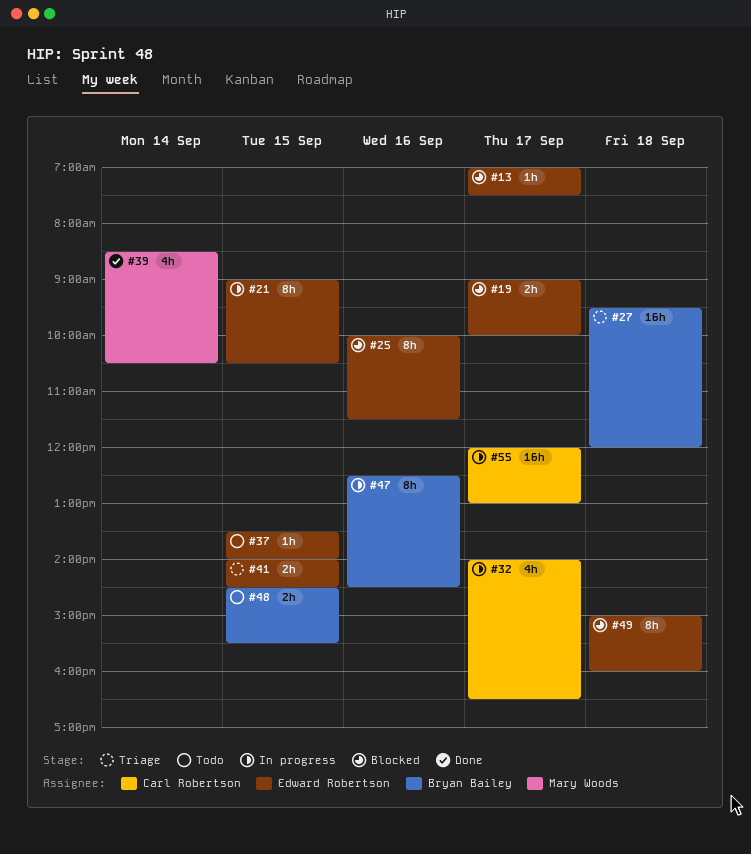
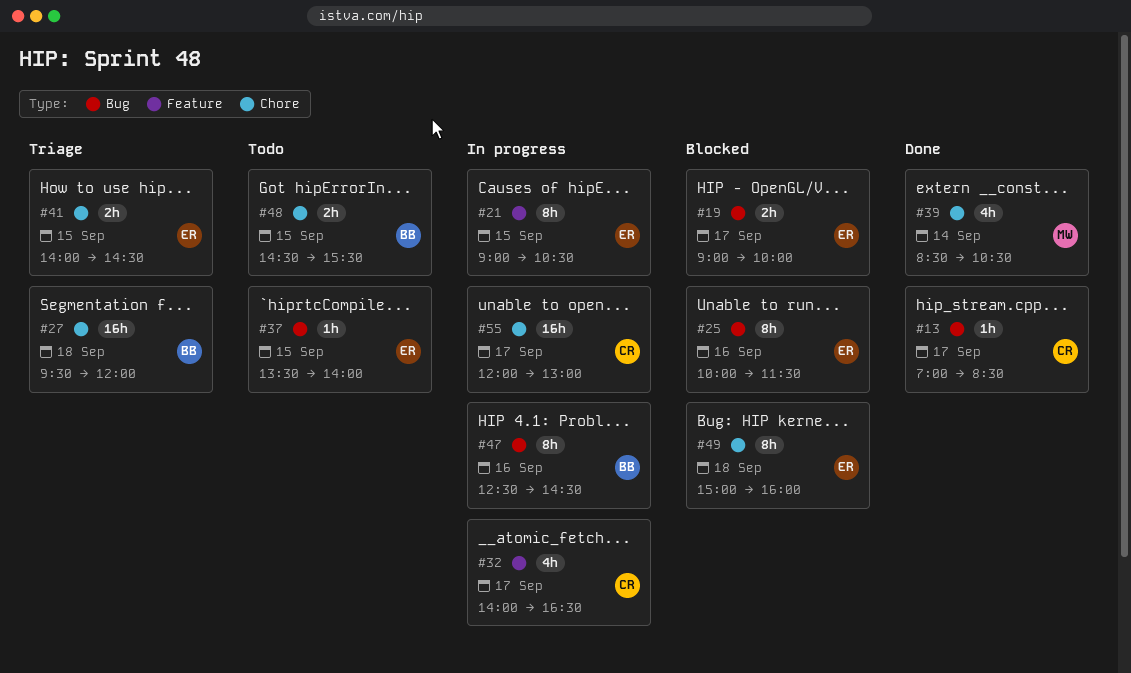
#13, status: Blocked -> Done
#13, owner: Edward Robertson -> Carl Robertson
#13, ends: 07:30 -> 08:30

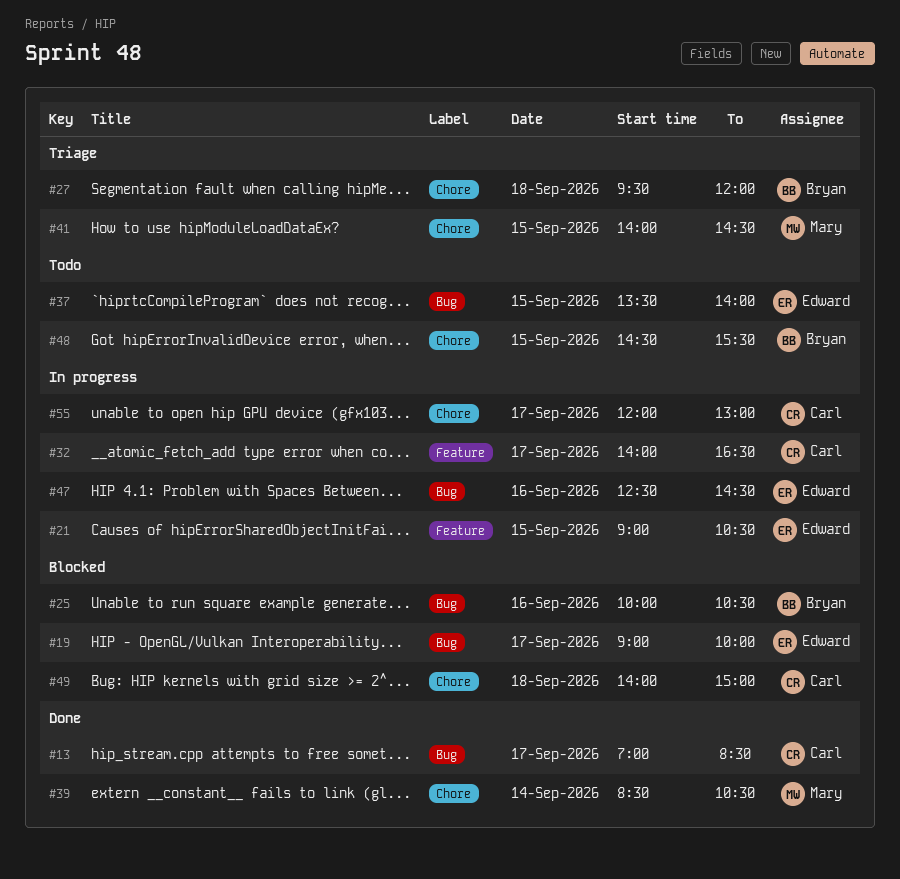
#25, owner: Edward -> Bryan
#25, ends: 11:30 -> 10:30
#41, owner: Edward -> Mary
#47, owner: Bryan -> Edward
#49, owner: Edward -> Carl
#49, begins: 15:00 -> 14:00
#49, ends: 16:00 -> 15:00

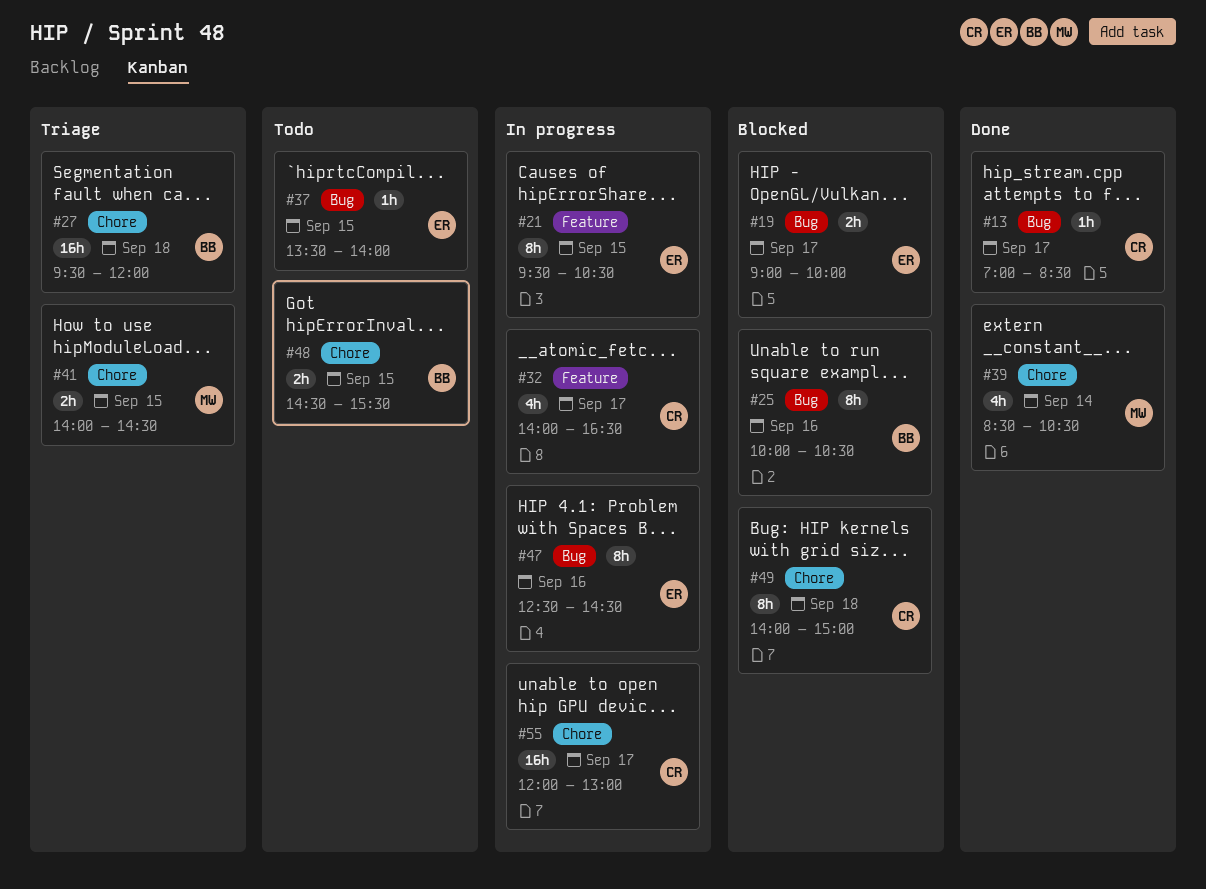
#21, begins: 09:00 -> 09:30

